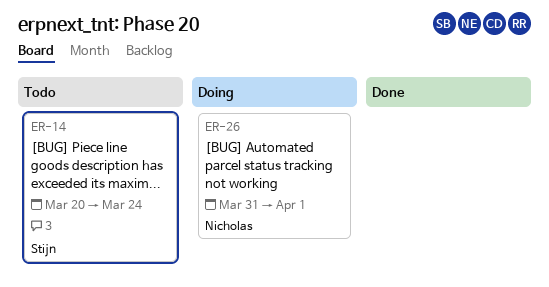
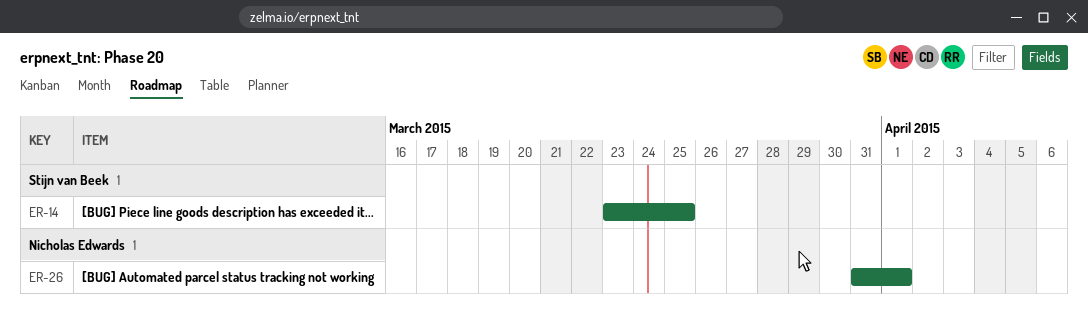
ER-14, start: Mar 20 -> Mar 23
ER-14, due: Mar 24 -> Mar 25

